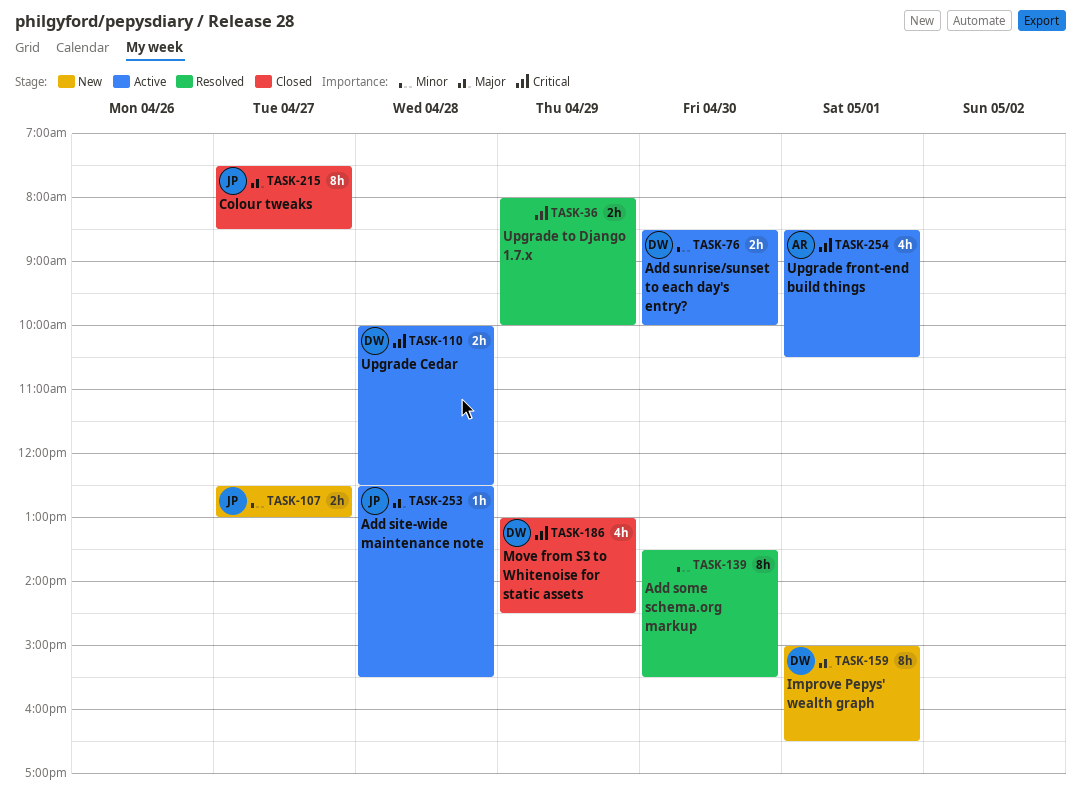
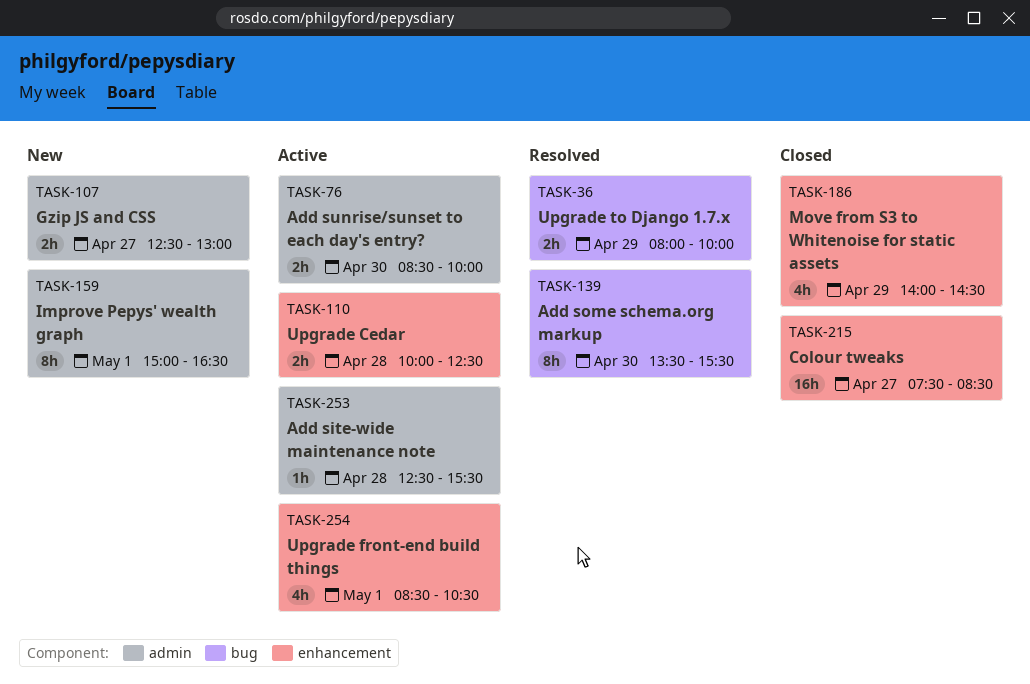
TASK-186, begins: 13:00 -> 14:00
TASK-215, estimate: 8h -> 16h

